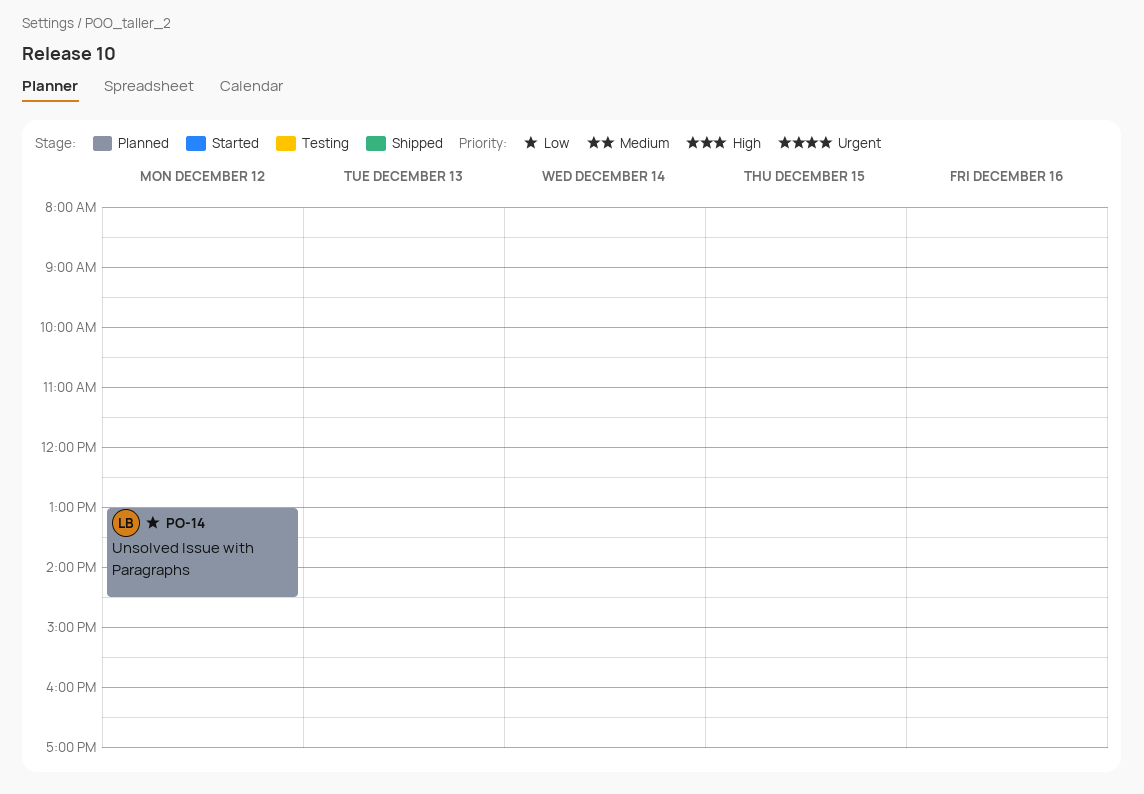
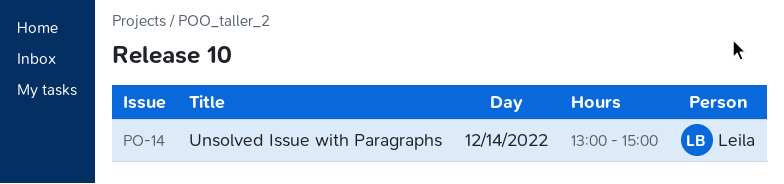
PO-14, day: Dec 12 -> Dec 14
PO-14, ends: 14:30 -> 15:00

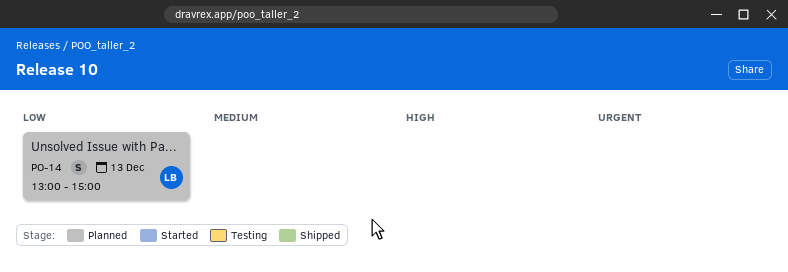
PO-14, day: Dec 14 -> Dec 13

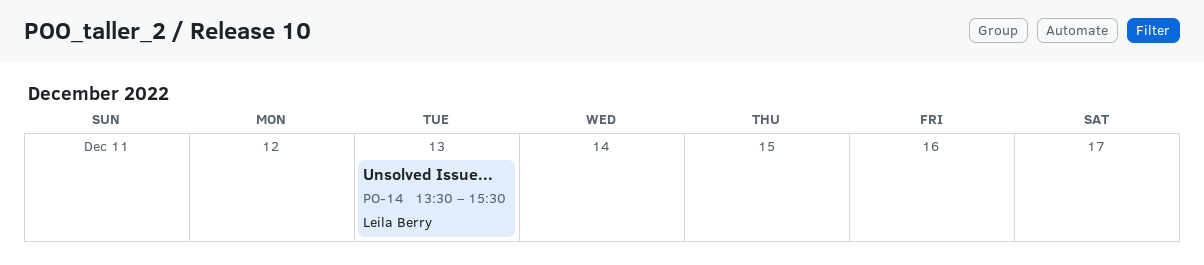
PO-14, begins: 13:00 -> 13:30
PO-14, ends: 15:00 -> 15:30

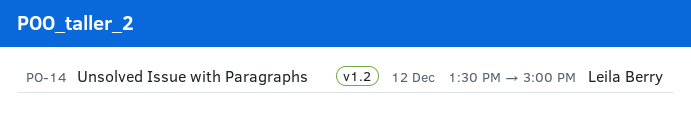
PO-14, day: Dec 13 -> Dec 12
PO-14, ends: 15:30 -> 15:00

